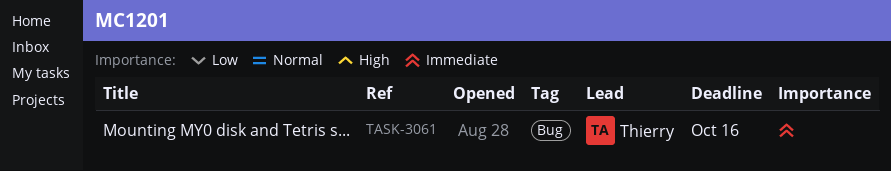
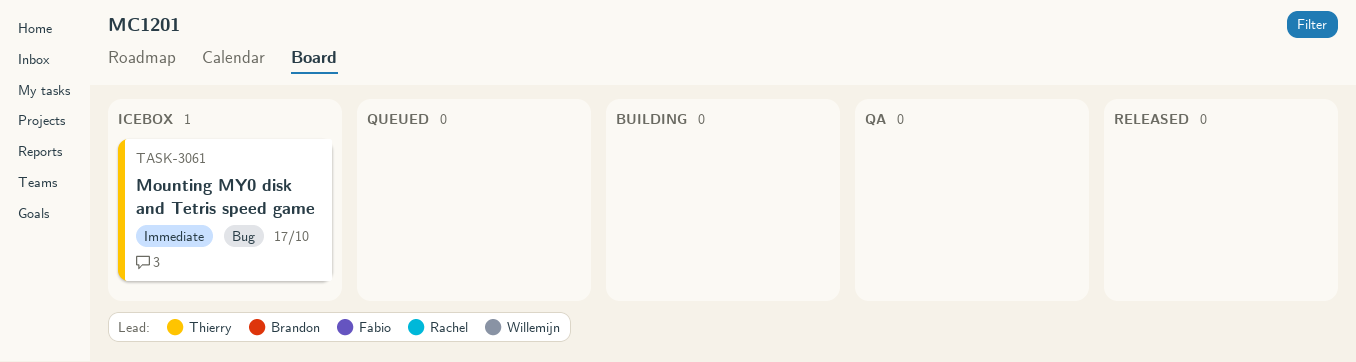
TASK-3061, due: Oct 16 -> Oct 17

